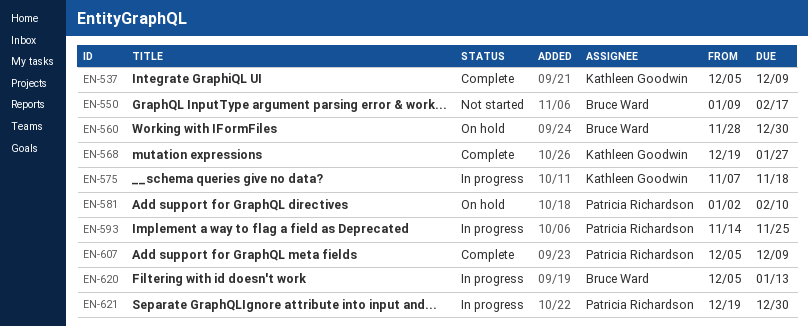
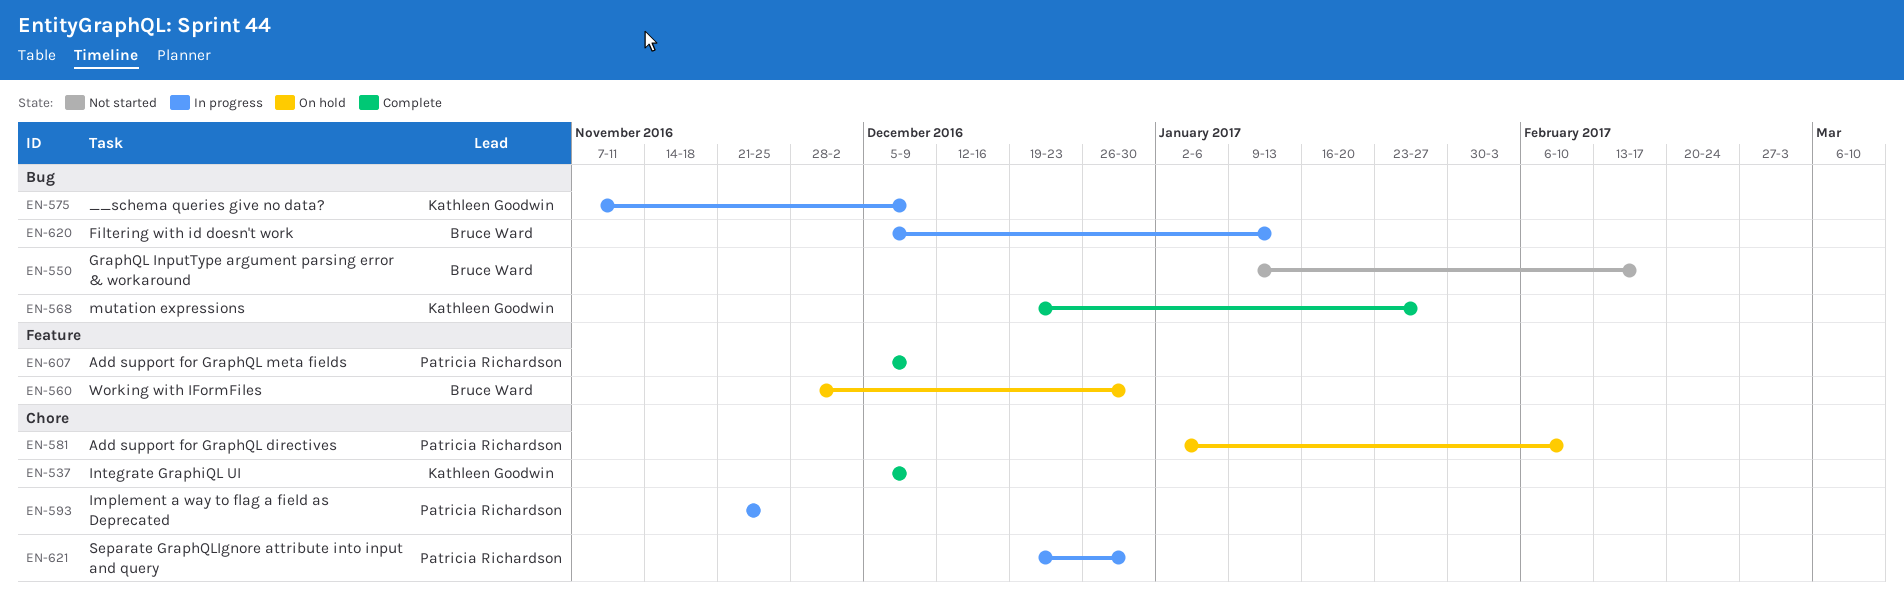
EN-575, due: Nov 18 -> Dec 9
EN-593, start: Nov 14 -> Nov 21

